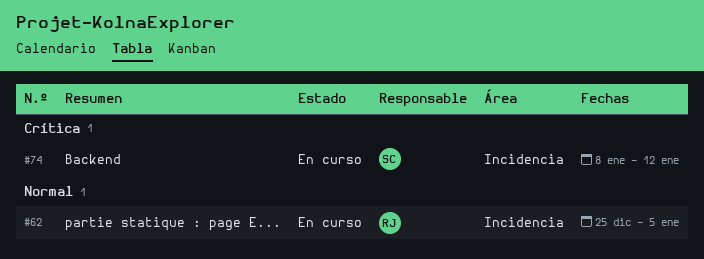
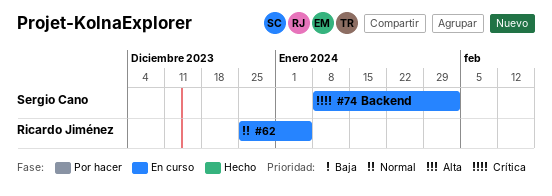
#74, due: Jan 12 -> Feb 2

